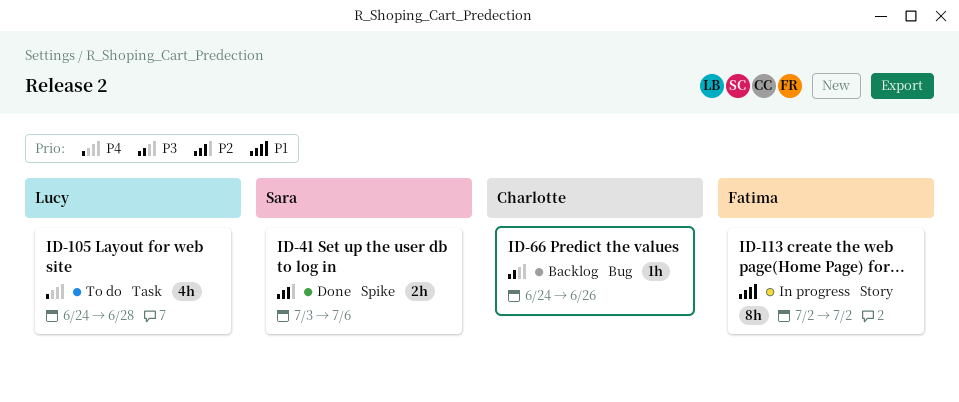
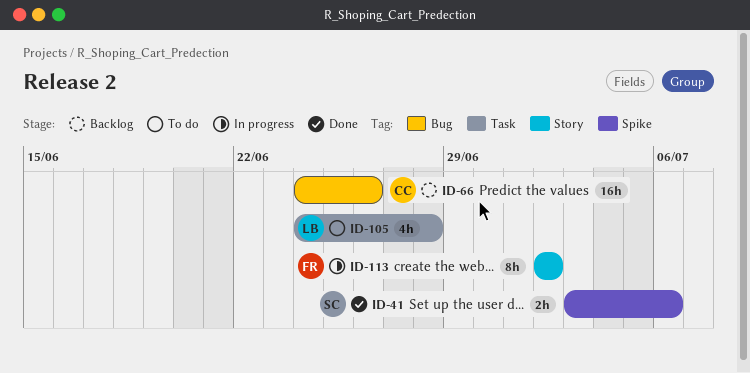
ID-66, estimate: 1h -> 16h

